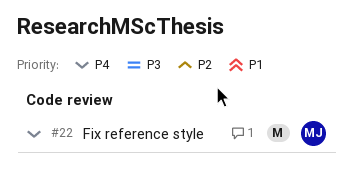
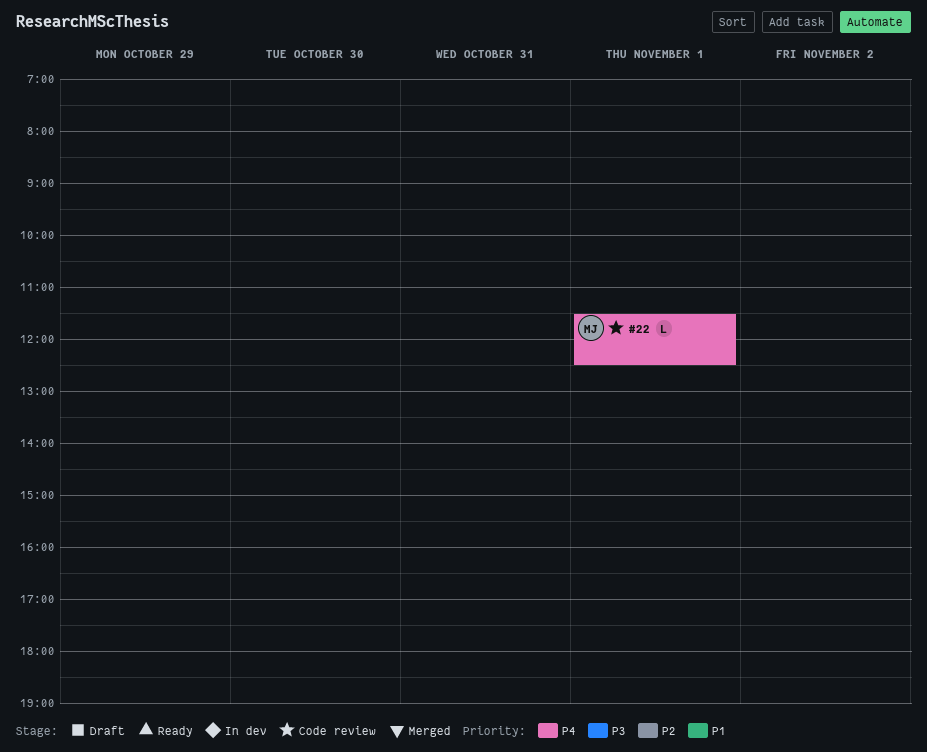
#22, estimate: M -> L

